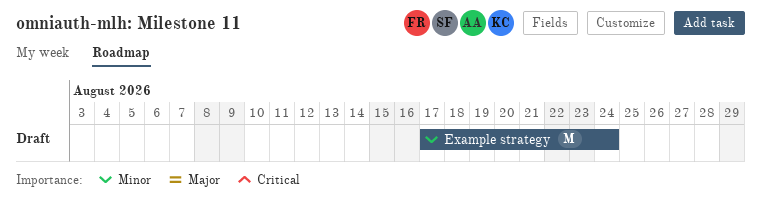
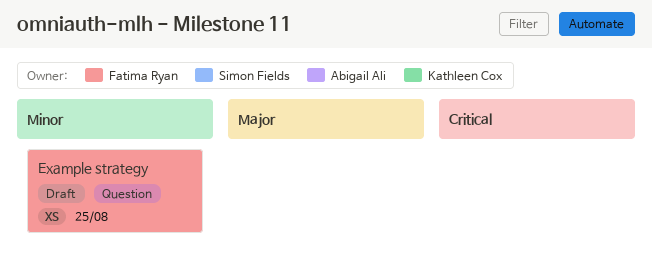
Example strategy, estimate: M -> XS
Example strategy, due: Aug 24 -> Aug 25

